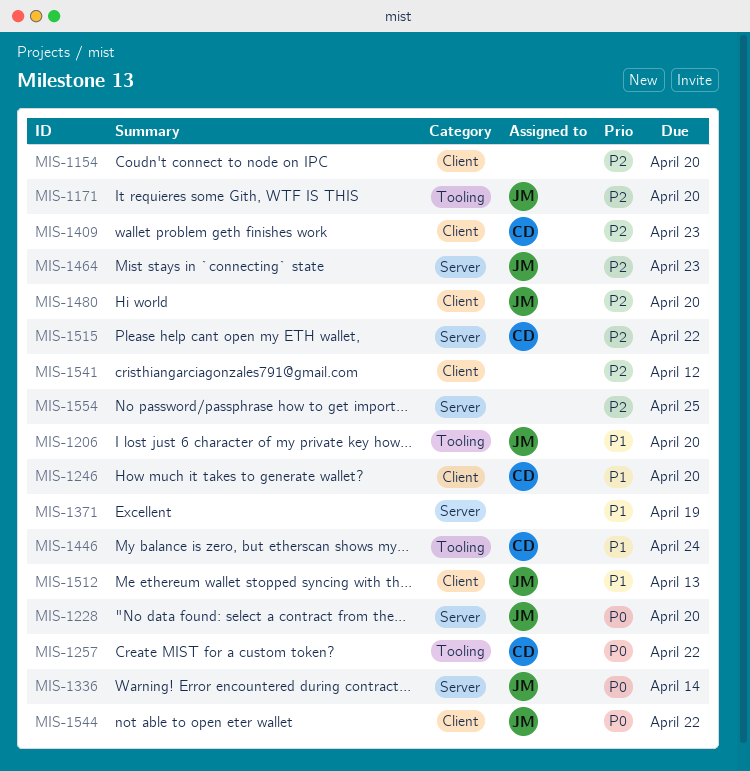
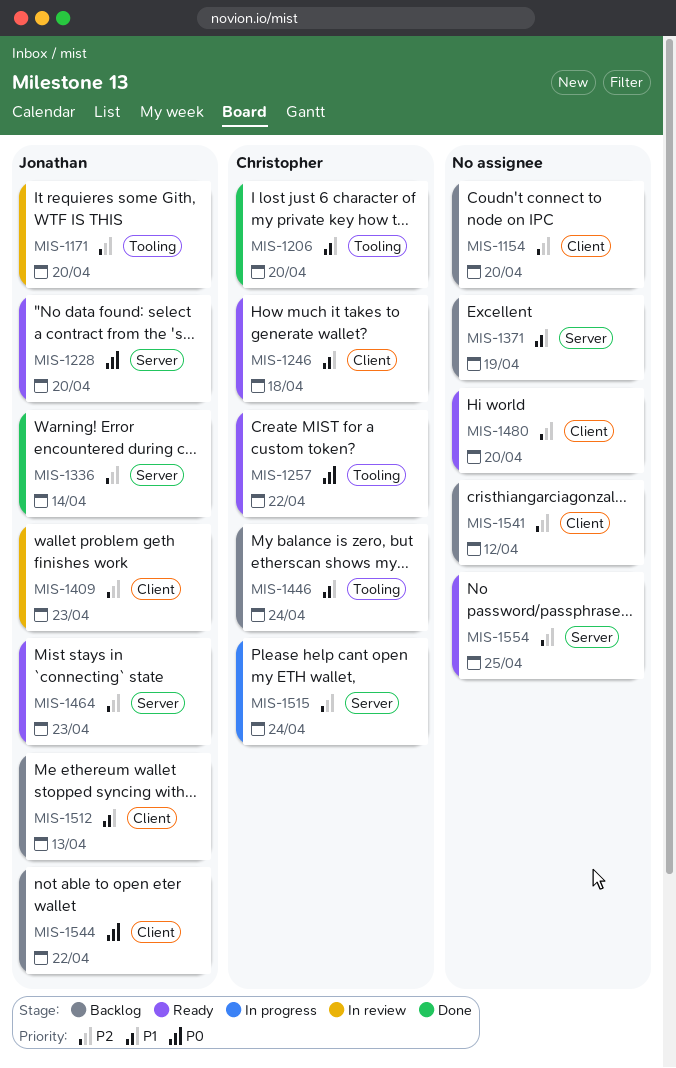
MIS-1206, owner: Jonathan -> Christopher
MIS-1246, due: Apr 20 -> Apr 18
MIS-1336, priority: P0 -> P2
MIS-1409, owner: Christopher -> Jonathan
MIS-1480, owner: Jonathan -> none
MIS-1515, due: Apr 22 -> Apr 24

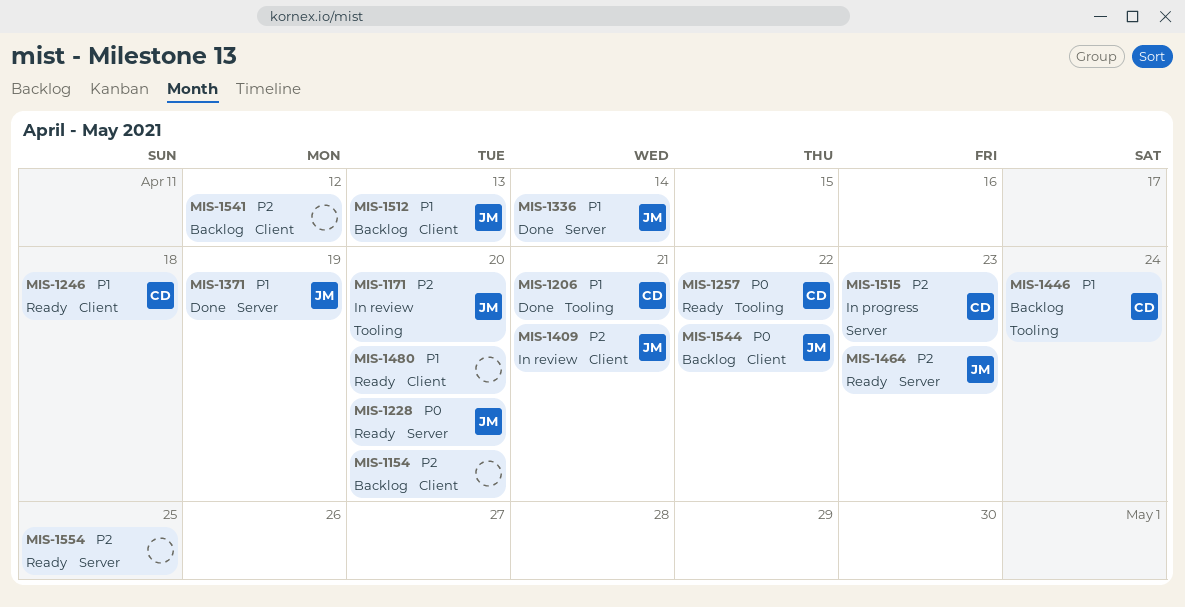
MIS-1206, due: Apr 20 -> Apr 21
MIS-1336, priority: P2 -> P1
MIS-1371, status: Backlog -> Done
MIS-1371, owner: none -> Jonathan
MIS-1409, due: Apr 23 -> Apr 21
MIS-1480, priority: P2 -> P1
MIS-1515, due: Apr 24 -> Apr 23

